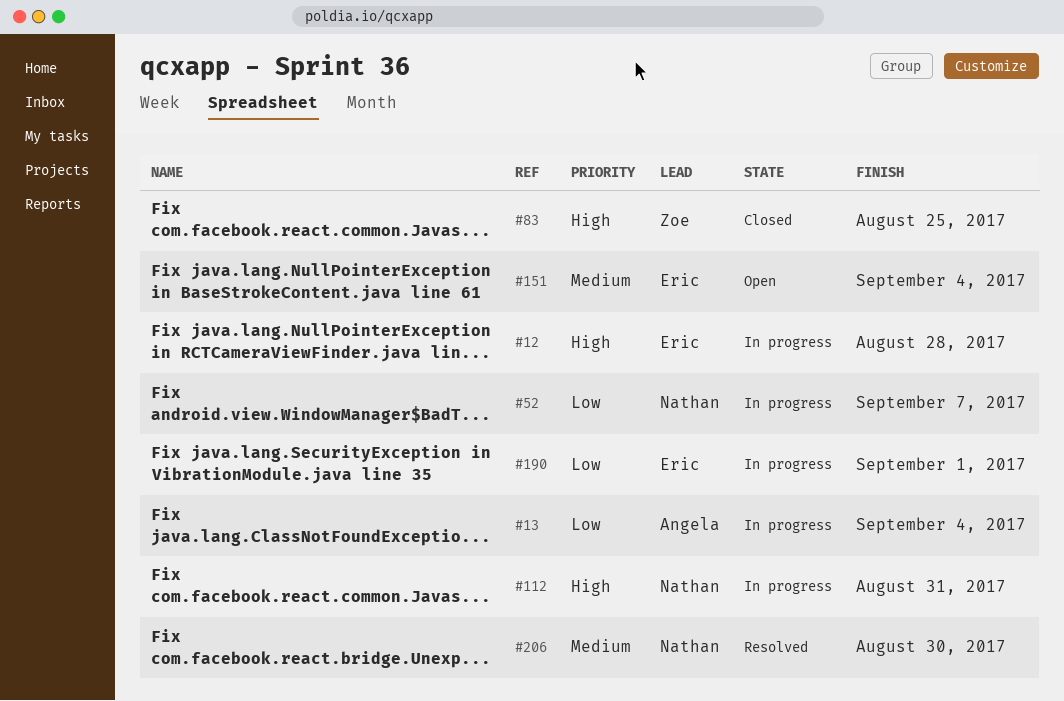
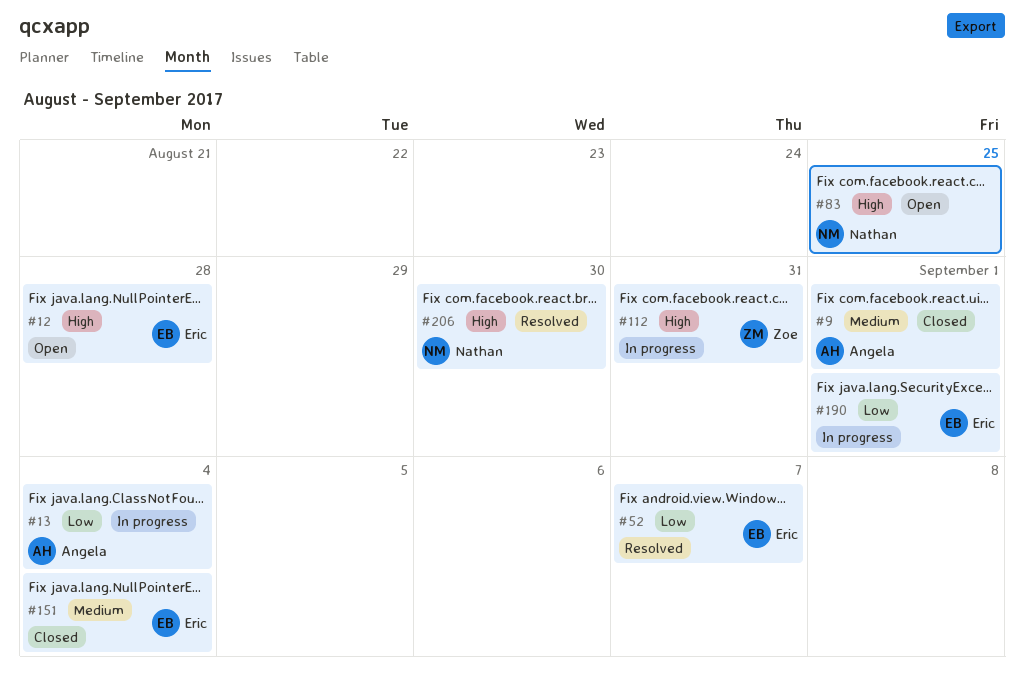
#9: none -> present
#12, status: In progress -> Open
#52, status: In progress -> Resolved
#52, owner: Nathan -> Eric
#83, status: Closed -> Open
#83, owner: Zoe -> Nathan
#112, owner: Nathan -> Zoe
#151, status: Open -> Closed
#206, priority: Medium -> High

